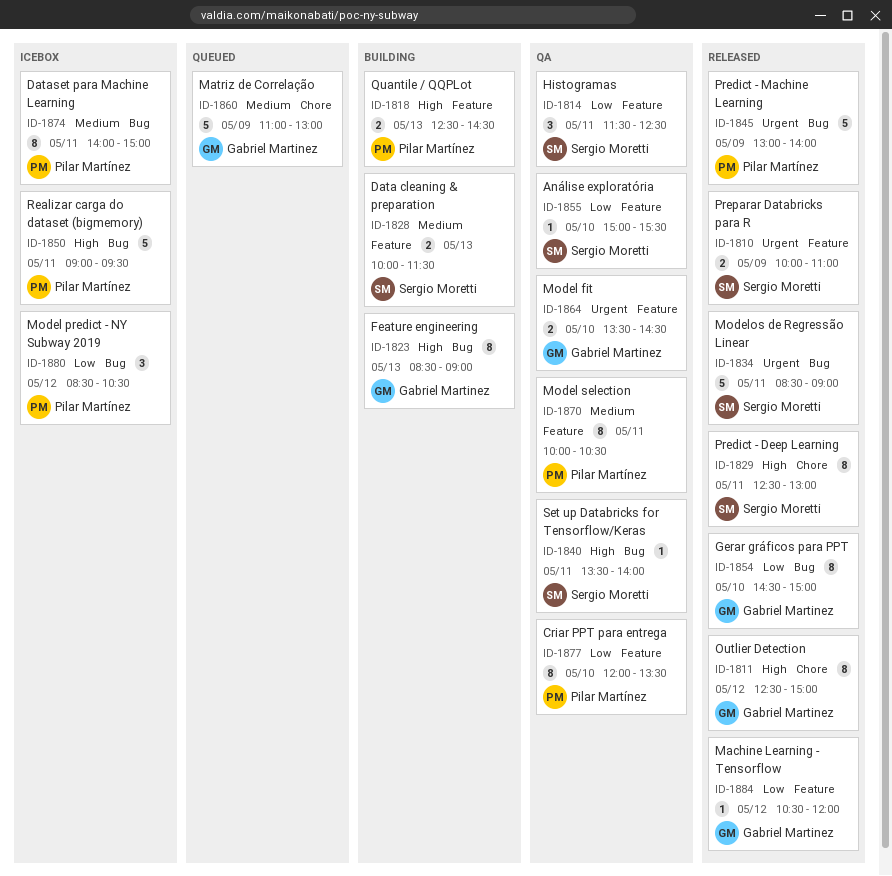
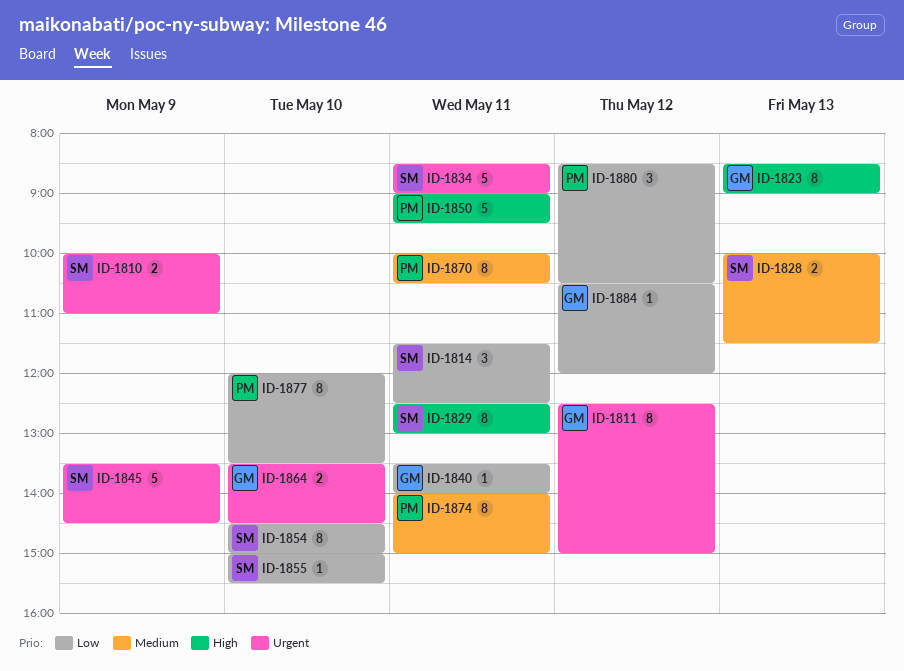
ID-1811, priority: High -> Urgent
ID-1818: present -> none
ID-1840, owner: Sergio Moretti -> Gabriel Martinez
ID-1840, priority: High -> Low
ID-1845, owner: Pilar Martínez -> Sergio Moretti
ID-1845, begins: 13:00 -> 13:30
ID-1845, ends: 14:00 -> 14:30
ID-1854, owner: Gabriel Martinez -> Sergio Moretti
ID-1860: present -> none

